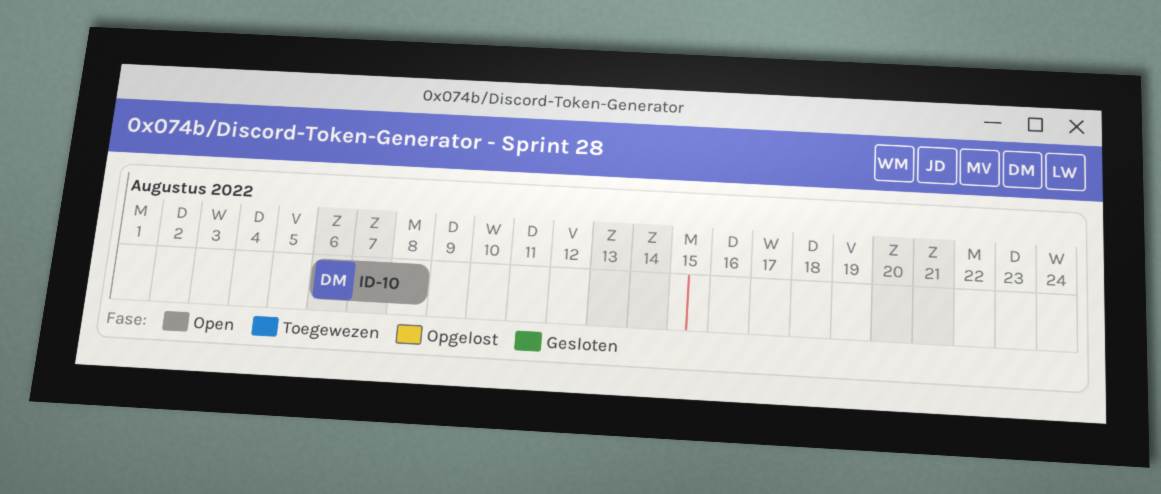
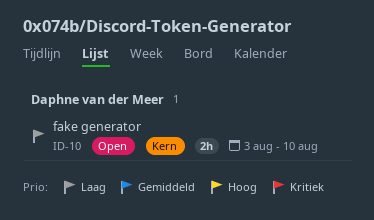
ID-10, start: Aug 6 -> Aug 3
ID-10, due: Aug 8 -> Aug 10

